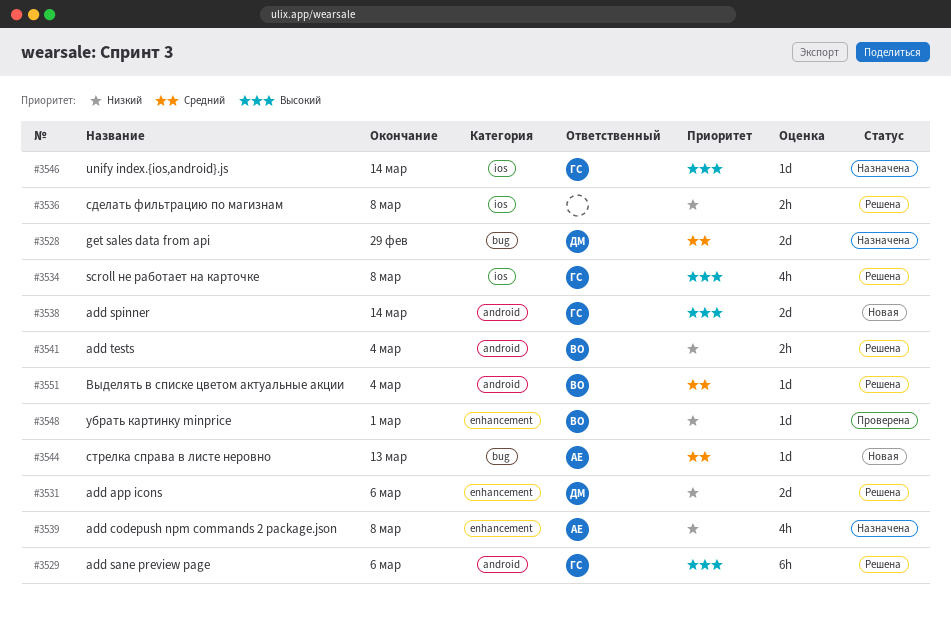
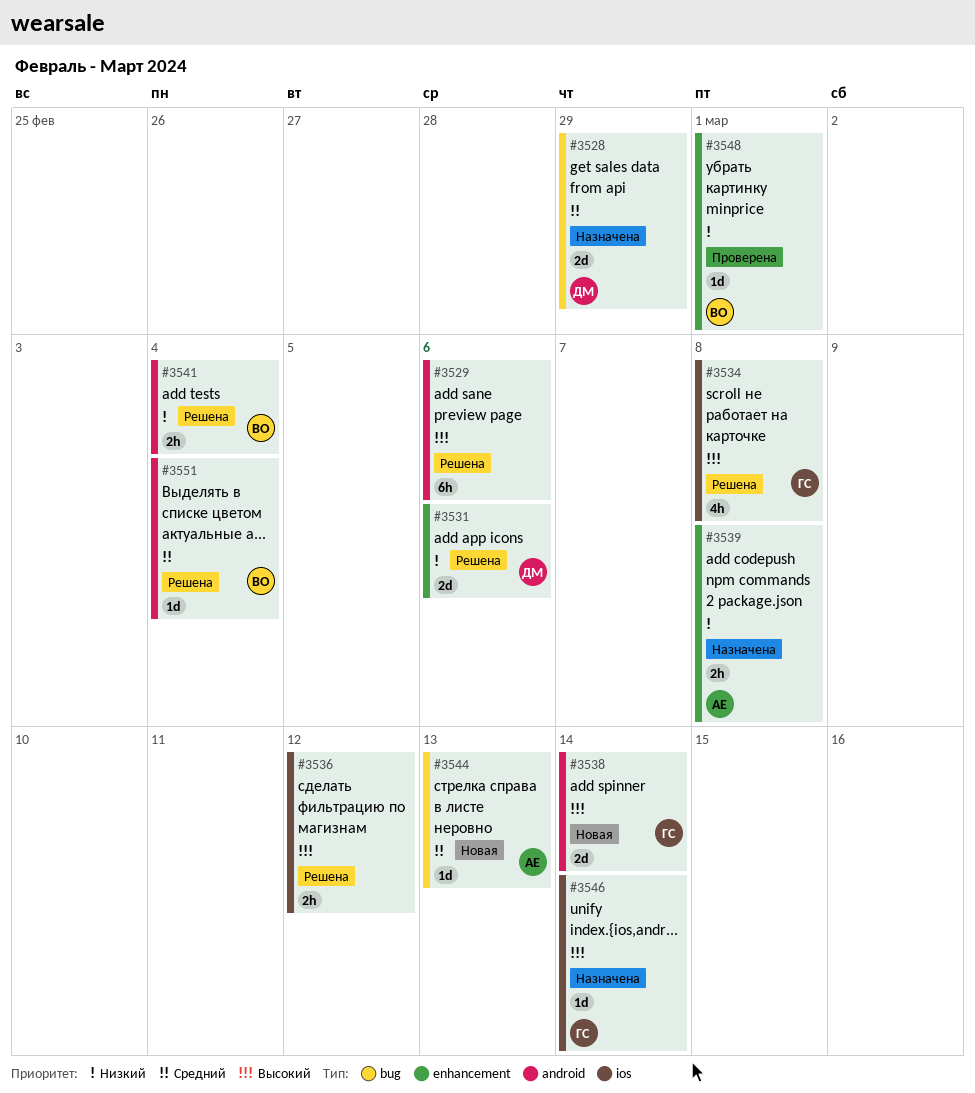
#3529, owner: ГС -> none
#3536, priority: Низкий -> Высокий
#3536, due: Mar 8 -> Mar 12
#3539, estimate: 4h -> 2h

